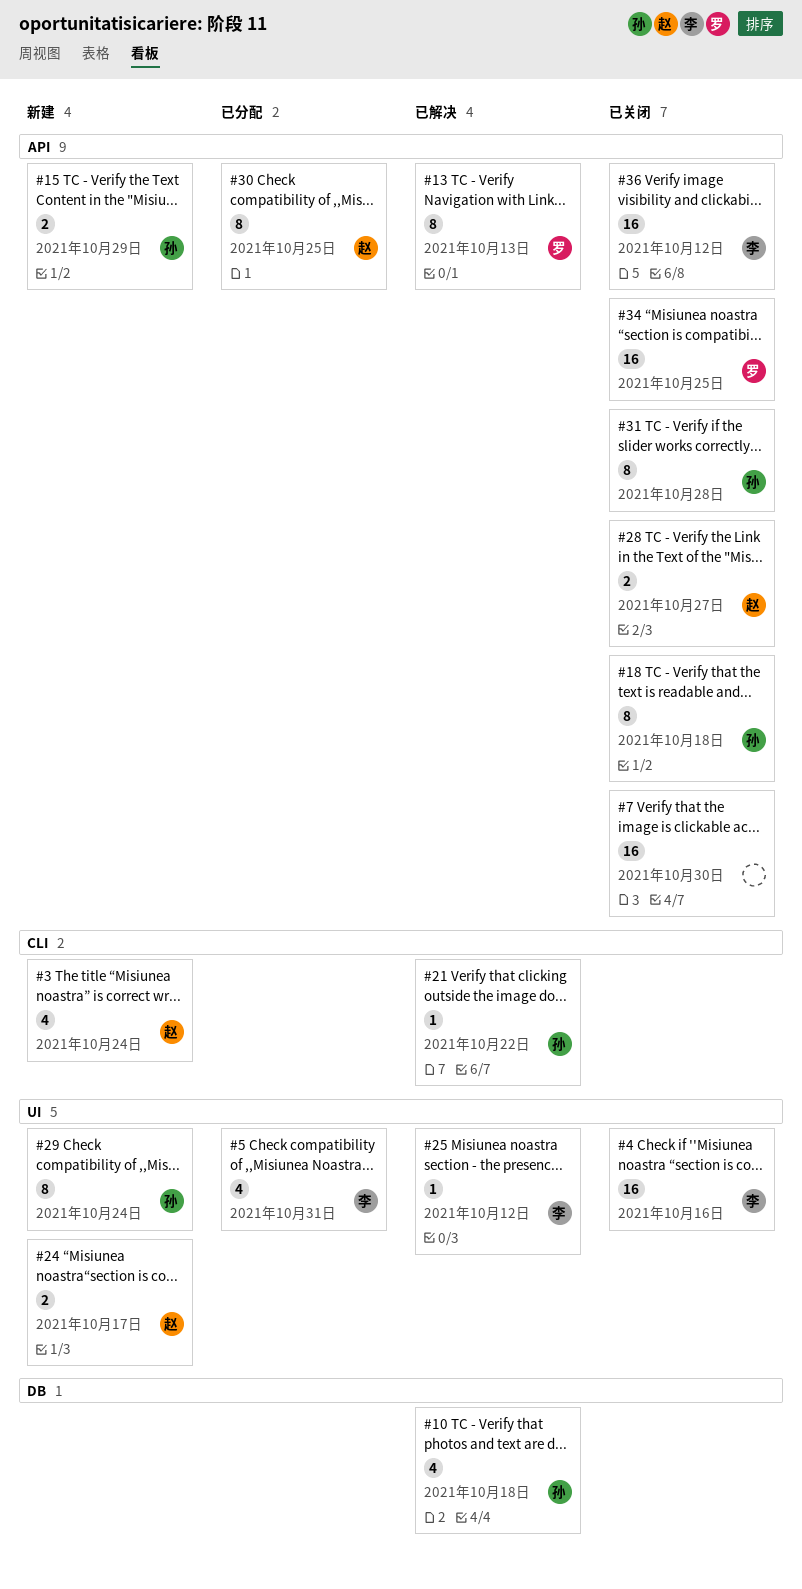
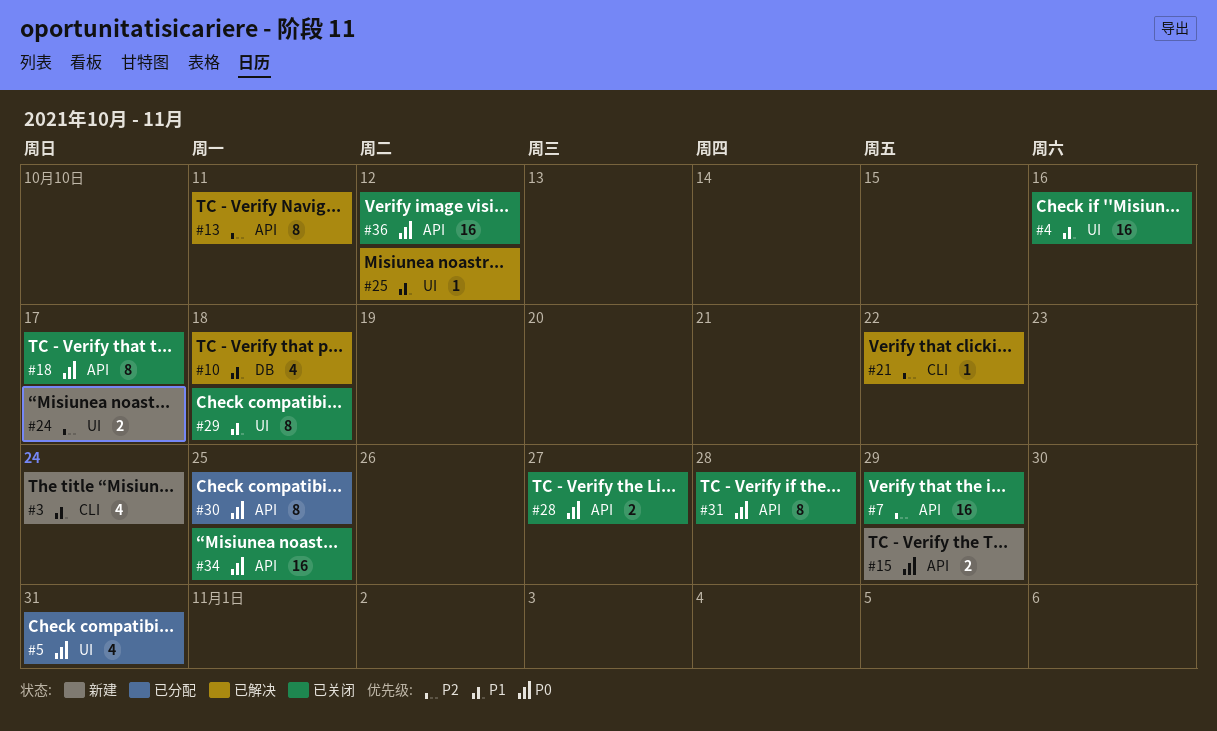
#7, due: Oct 30 -> Oct 29
#13, due: Oct 13 -> Oct 11
#18, due: Oct 18 -> Oct 17
#29, status: 新建 -> 已关闭
#29, due: Oct 24 -> Oct 18

